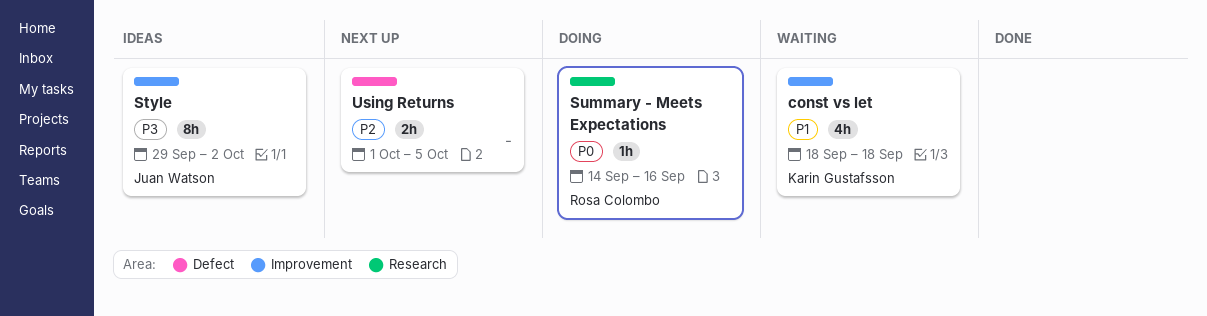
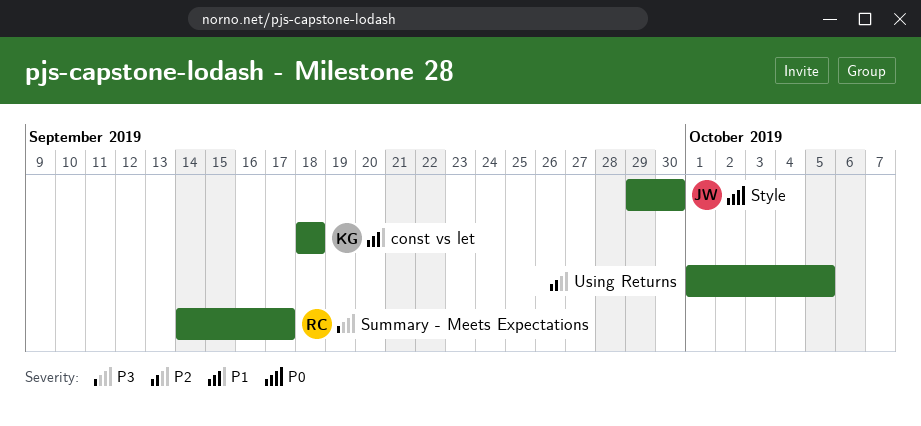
Style, priority: P3 -> P0
Style, due: Oct 2 -> Sep 30
Summary - Meets Expectations, priority: P0 -> P3
Summary - Meets Expectations, due: Sep 16 -> Sep 17

